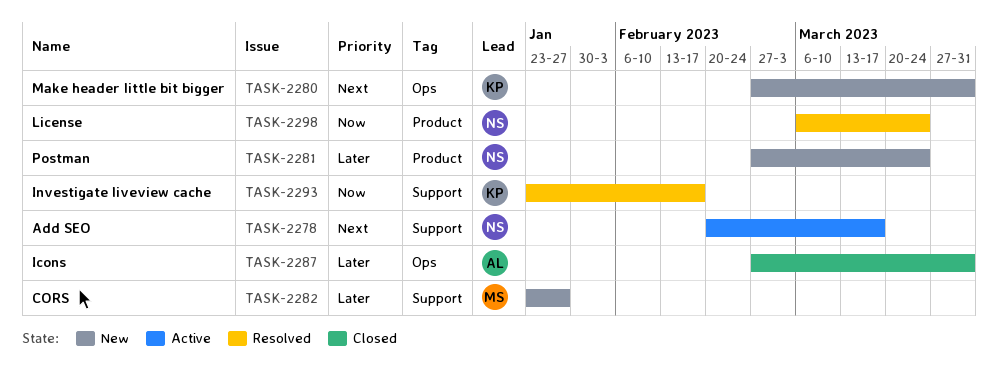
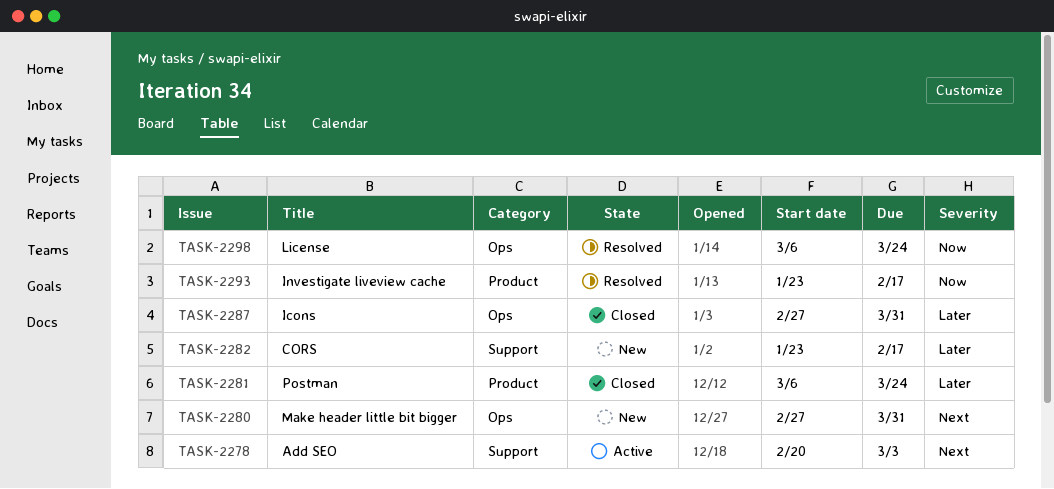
TASK-2278, due: Mar 17 -> Mar 3
TASK-2281, status: New -> Closed
TASK-2281, start: Feb 27 -> Mar 6
TASK-2282, due: Jan 27 -> Feb 17
TASK-2293, label: Support -> Product
TASK-2298, label: Product -> Ops

